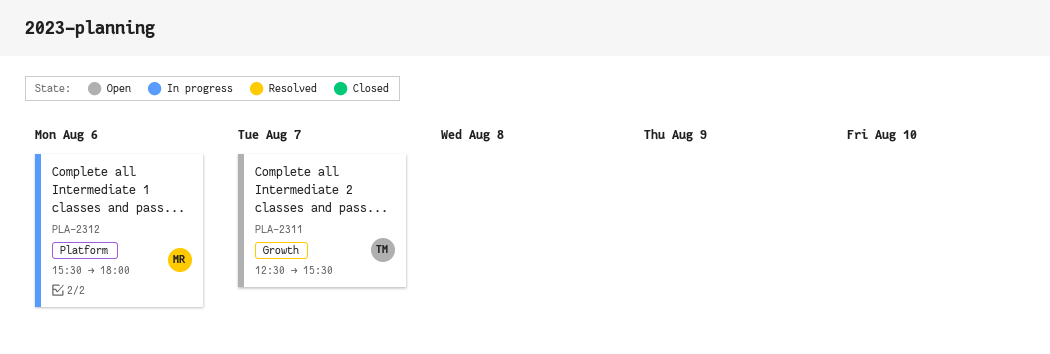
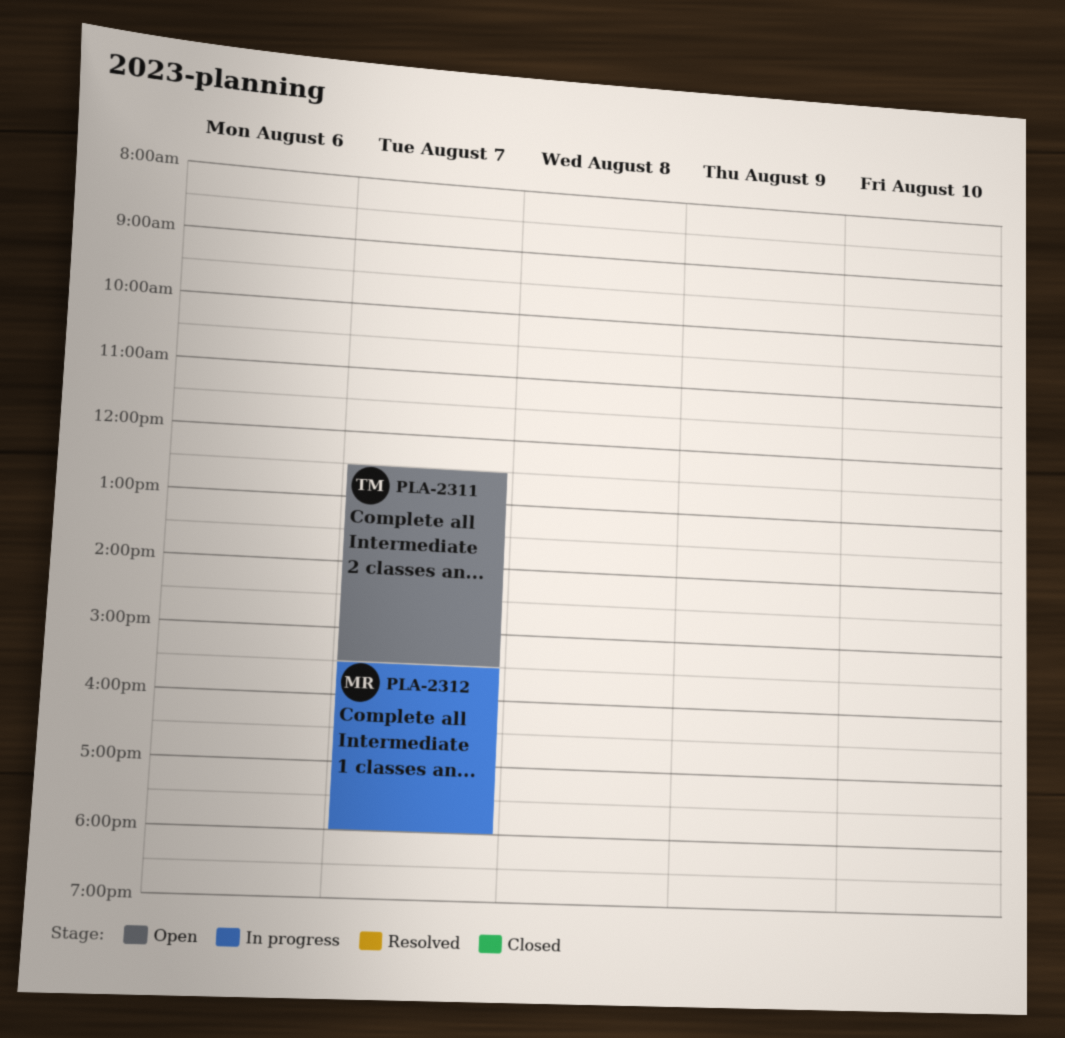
PLA-2312, day: Aug 6 -> Aug 7

